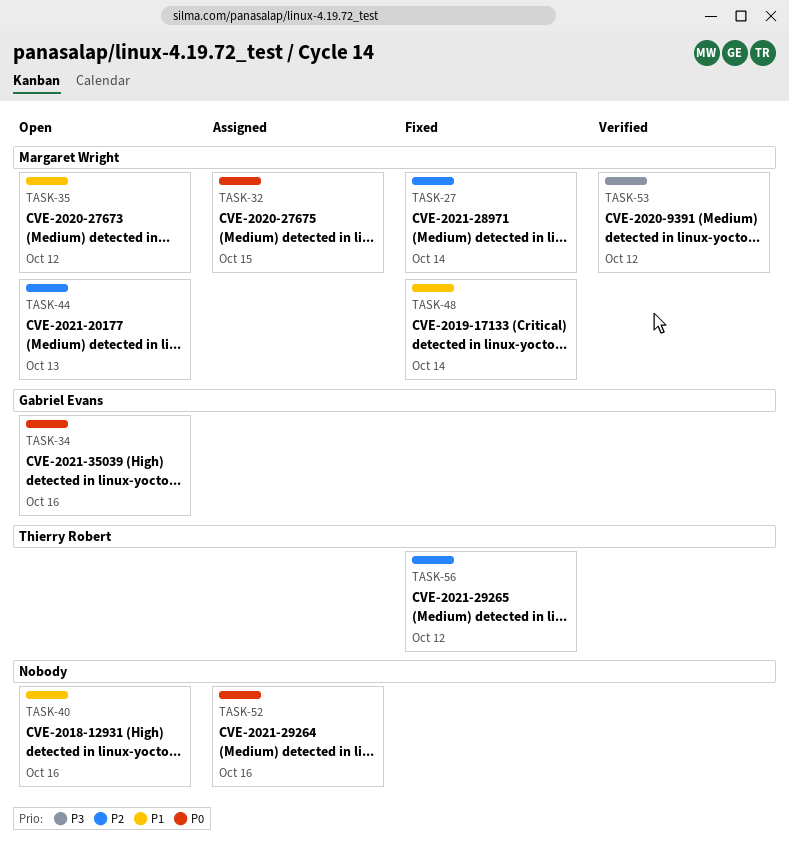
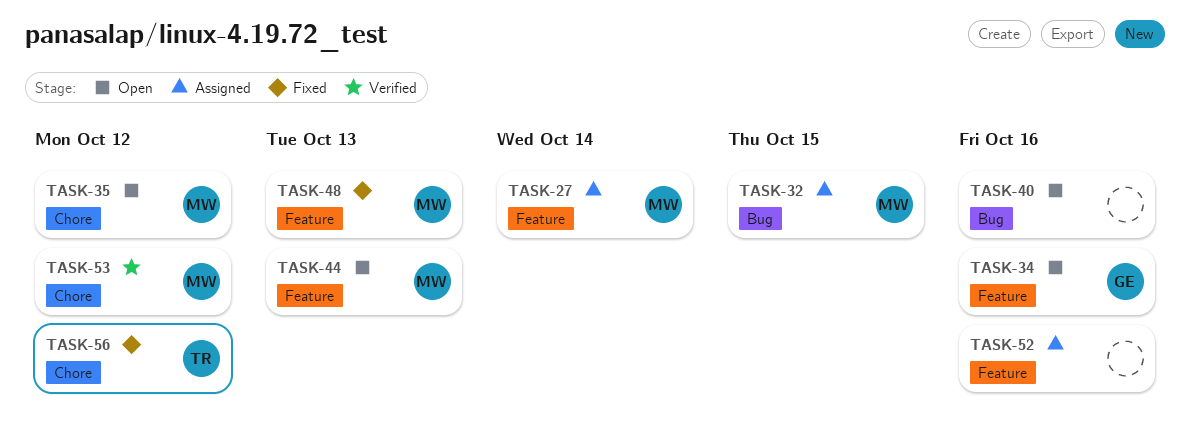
TASK-27, status: Fixed -> Assigned
TASK-48, due: Oct 14 -> Oct 13

